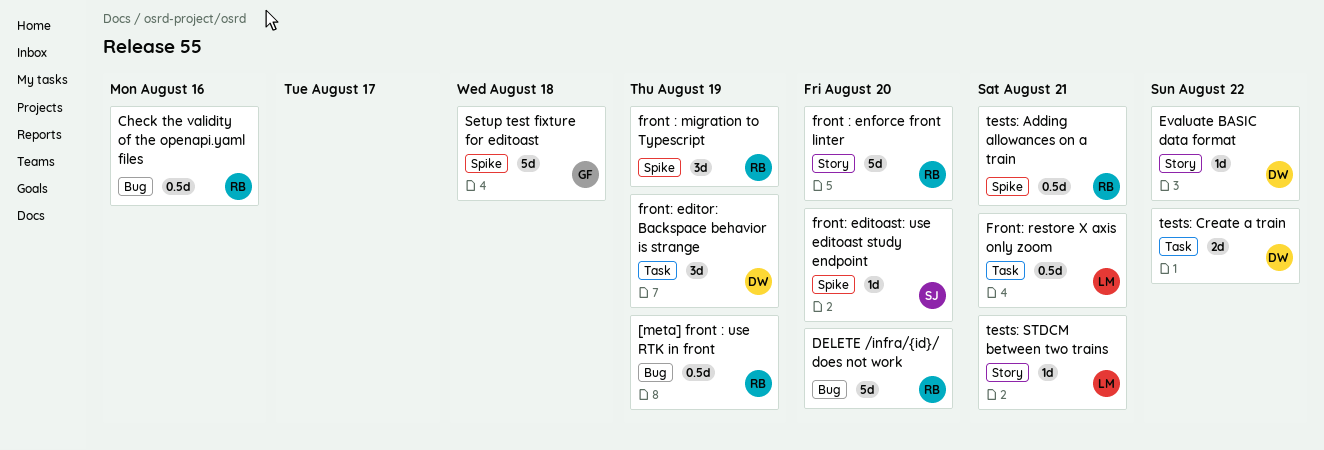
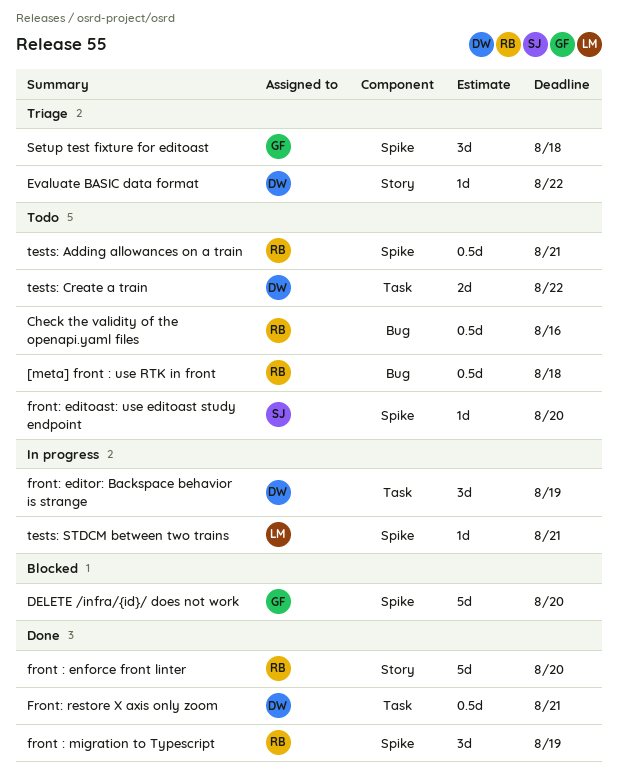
[meta] front : use RTK in front, due: Aug 19 -> Aug 18
DELETE /infra/{id}/ does not work, owner: RB -> GF
DELETE /infra/{id}/ does not work, label: Bug -> Spike
Front: restore X axis only zoom, owner: LM -> DW
Setup test fixture for editoast, estimate: 5d -> 3d
tests: STDCM between two trains, label: Story -> Spike

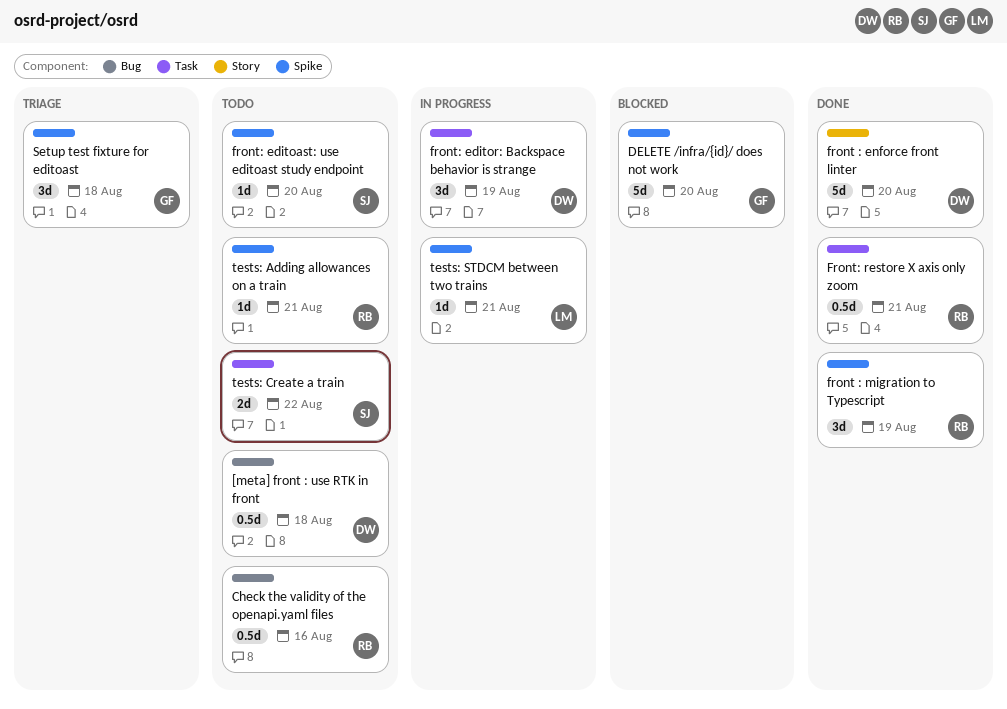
[meta] front : use RTK in front, owner: RB -> DW
Evaluate BASIC data format: present -> none
front : enforce front linter, owner: RB -> DW
Front: restore X axis only zoom, owner: DW -> RB
tests: Adding allowances on a train, estimate: 0.5d -> 1d
tests: Create a train, owner: DW -> SJ

